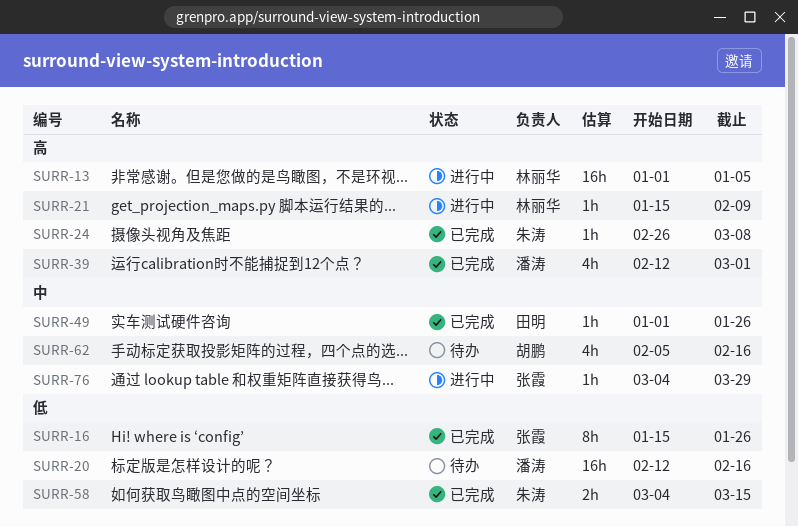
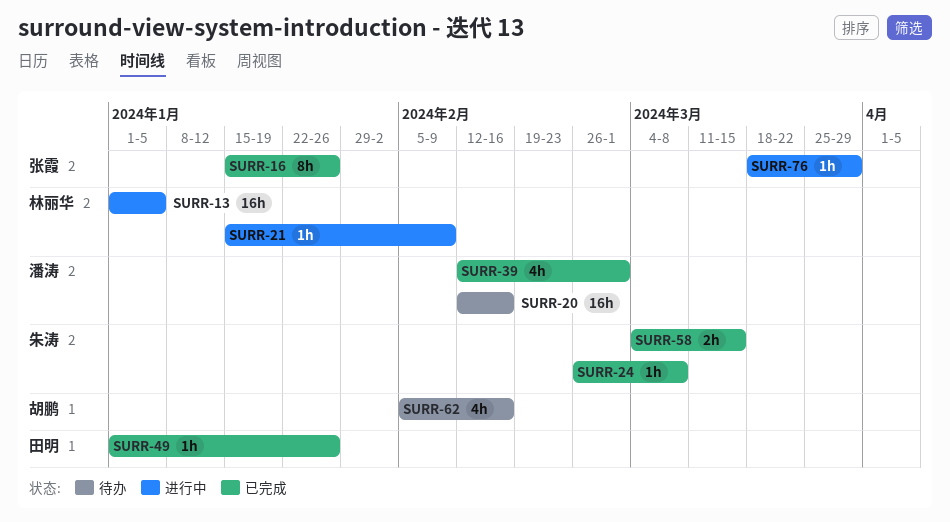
SURR-76, start: Mar 4 -> Mar 18

